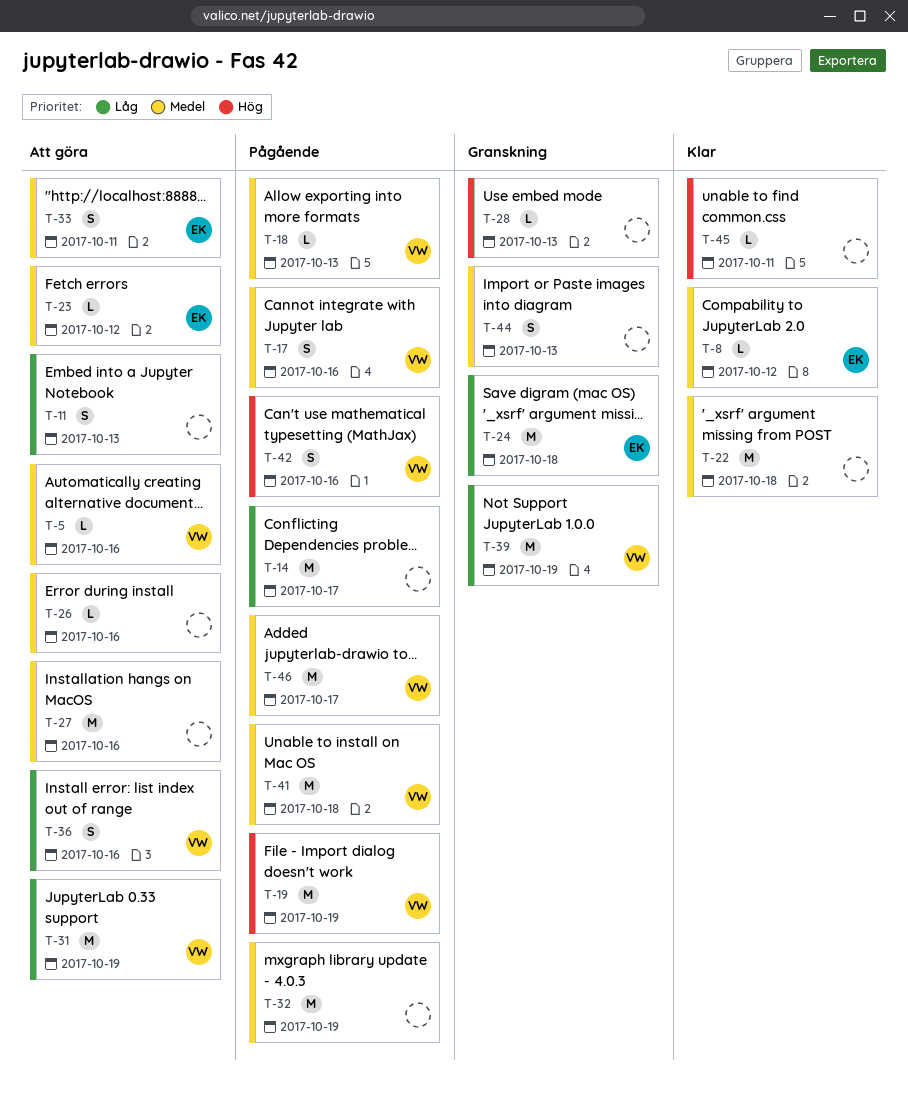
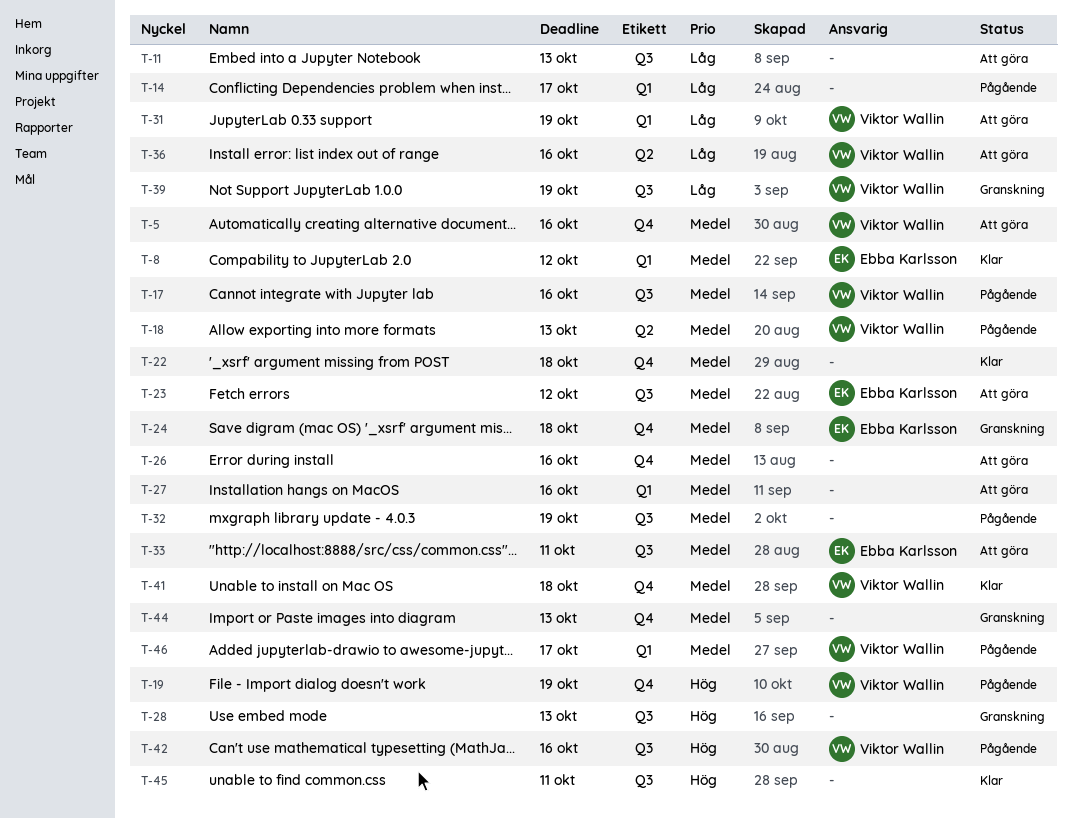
T-24, priority: Låg -> Medel
T-41, status: Pågående -> Klar

